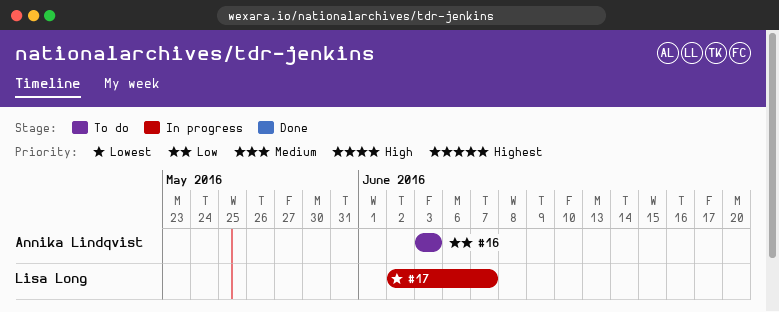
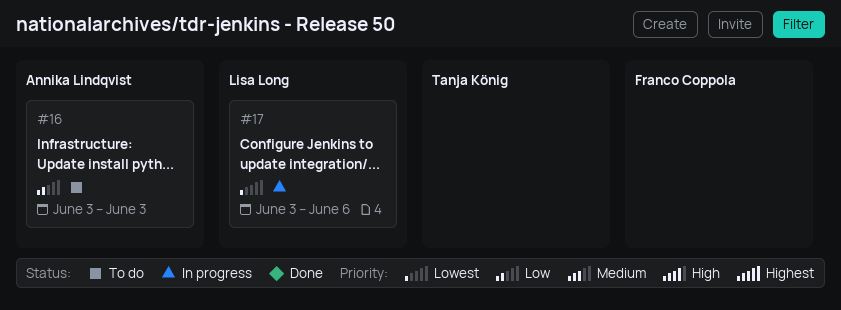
#17, start: Jun 2 -> Jun 3
#17, due: Jun 7 -> Jun 6

